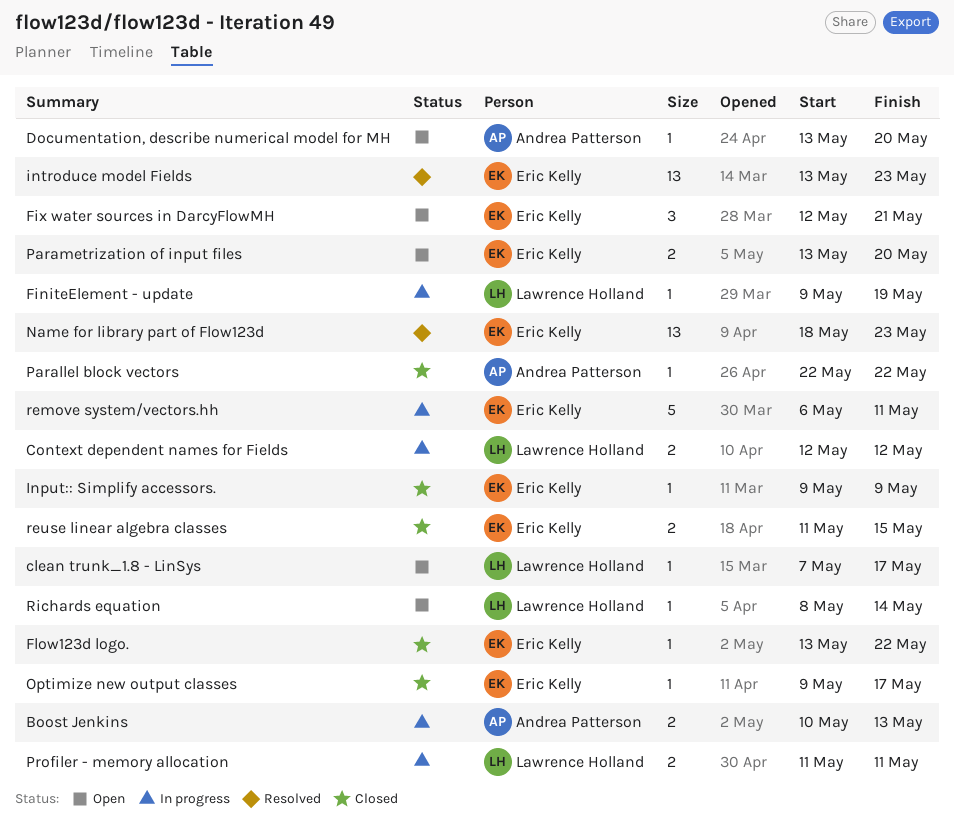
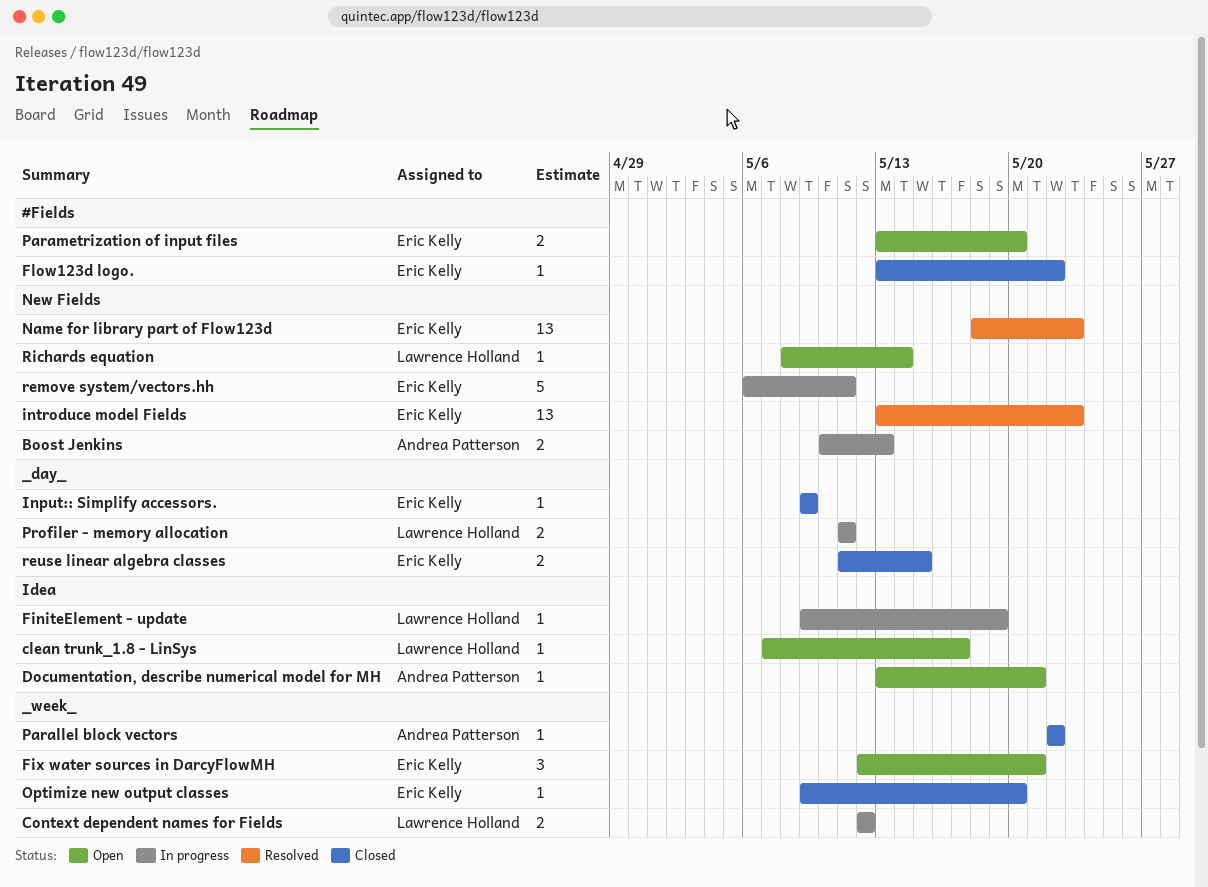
Documentation, describe numerical model for MH, due: May 20 -> May 21
Optimize new output classes, due: May 17 -> May 20

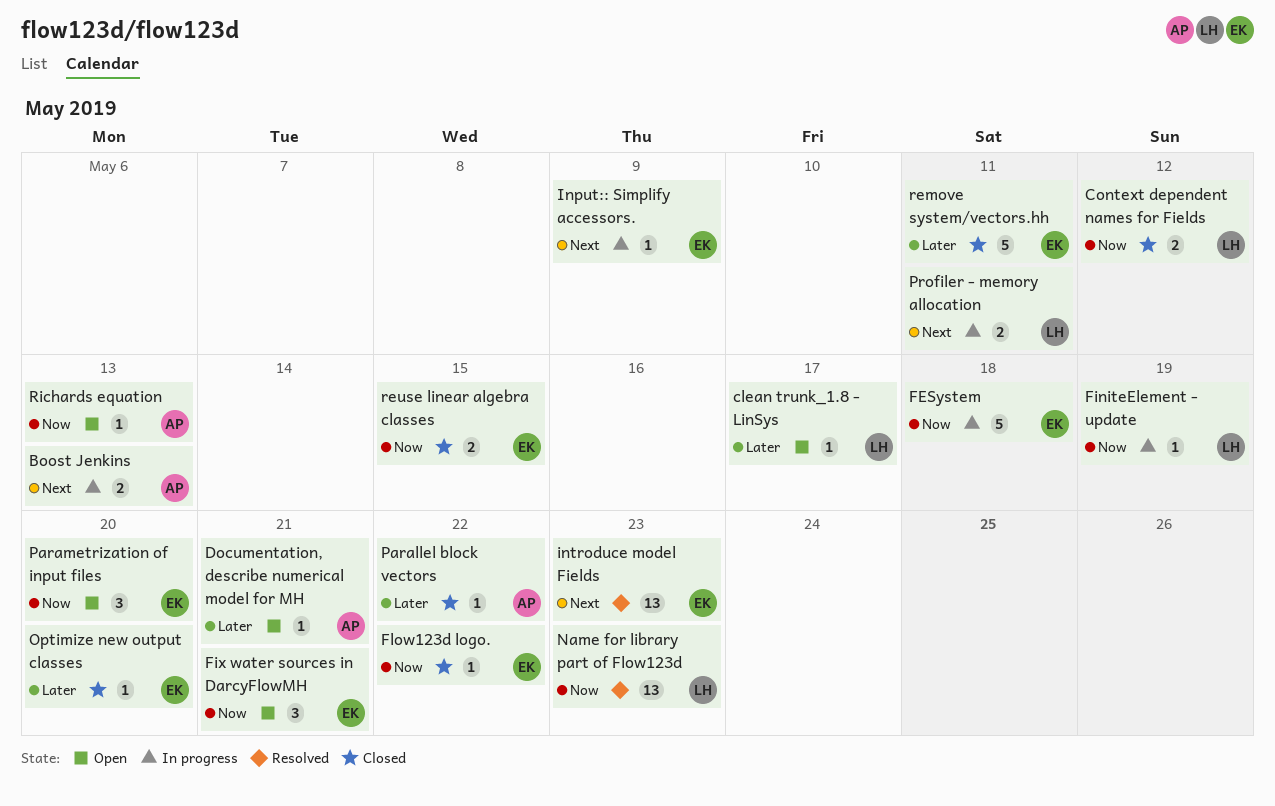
Context dependent names for Fields, status: In progress -> Closed
FESystem: none -> present
Input:: Simplify accessors., status: Closed -> In progress
Name for library part of Flow123d, owner: Eric Kelly -> Lawrence Holland
Parametrization of input files, estimate: 2 -> 3
remove system/vectors.hh, status: In progress -> Closed
Richards equation, owner: Lawrence Holland -> Andrea Patterson
Richards equation, due: May 14 -> May 13

